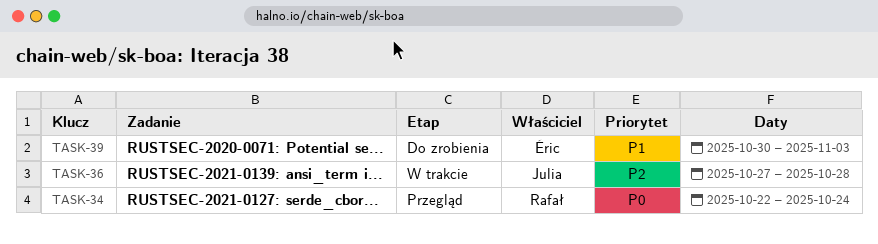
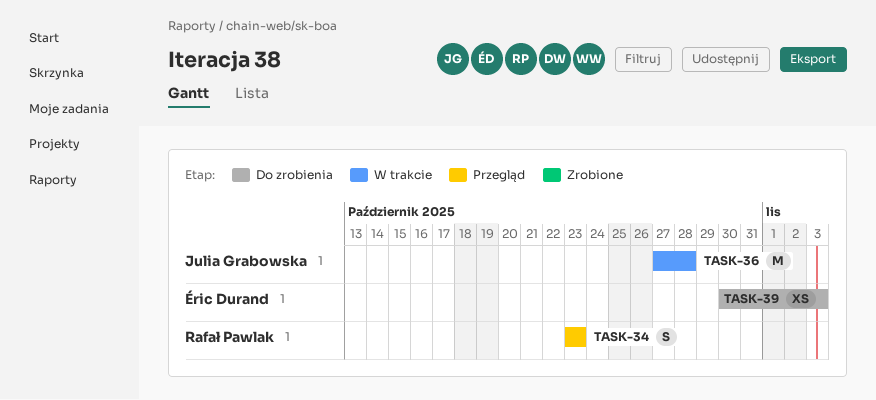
TASK-34, start: Oct 22 -> Oct 23
TASK-34, due: Oct 24 -> Oct 23

